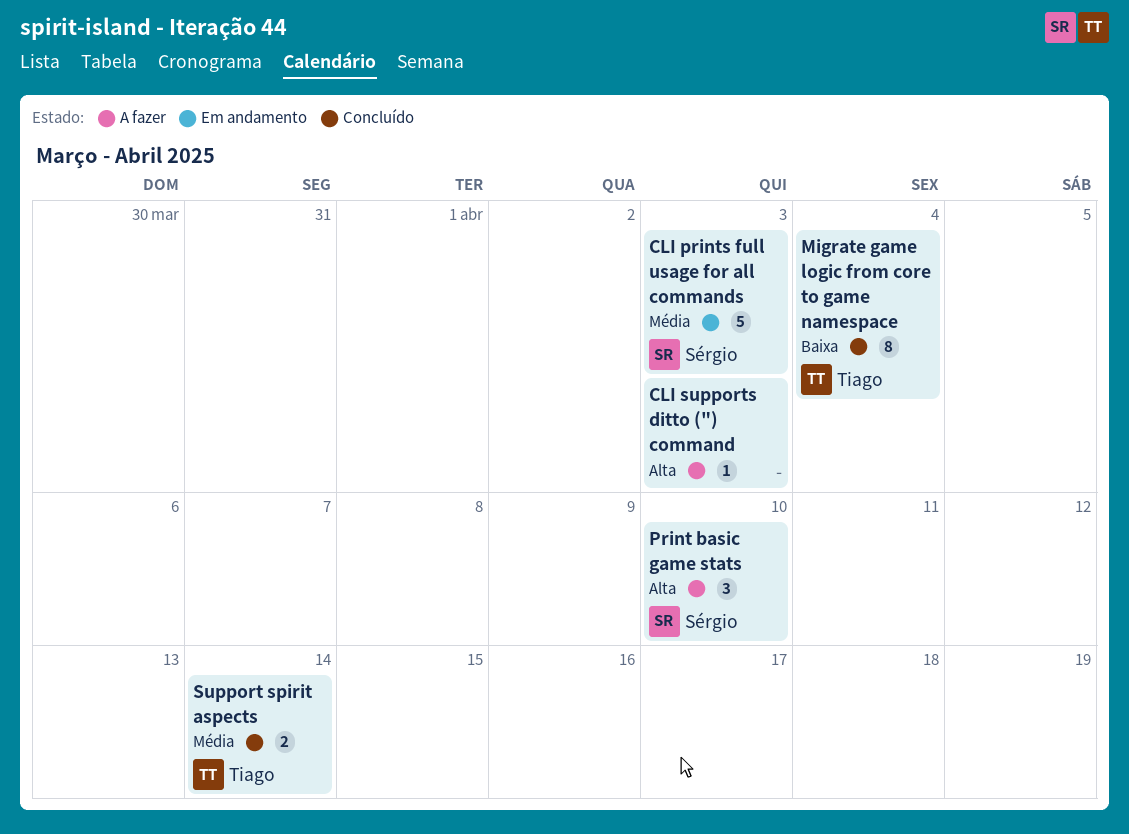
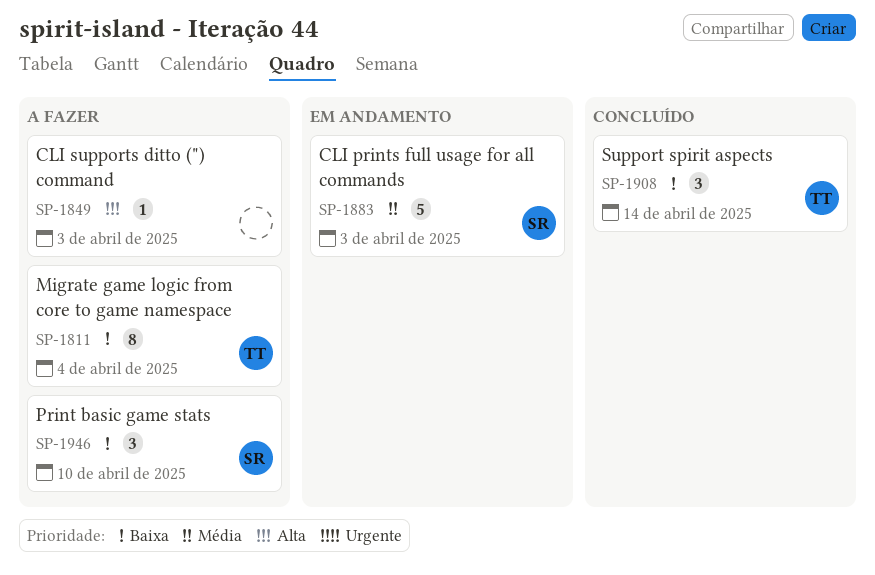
Migrate game logic from core to game namespace, status: Concluído -> A fazer
Print basic game stats, priority: Alta -> Baixa
Support spirit aspects, priority: Média -> Baixa
Support spirit aspects, estimate: 2 -> 3

